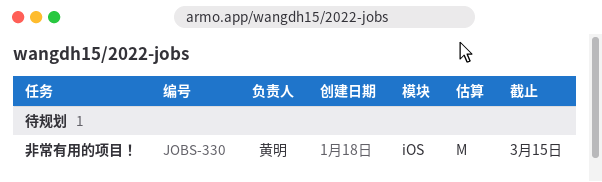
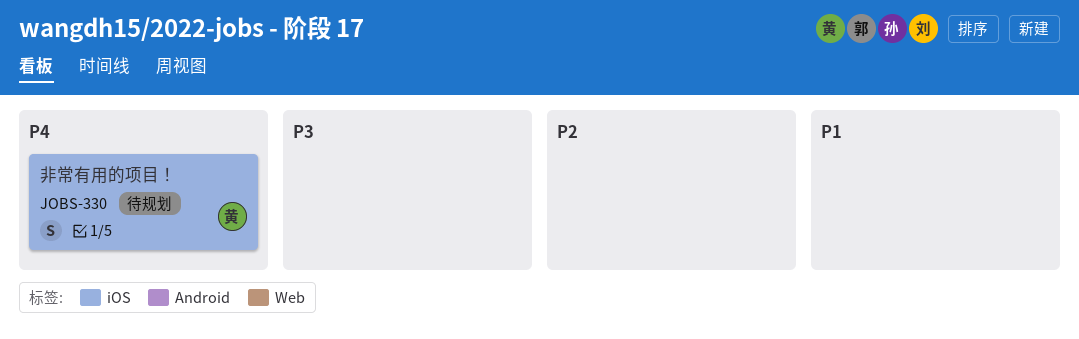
JOBS-330, estimate: M -> S

